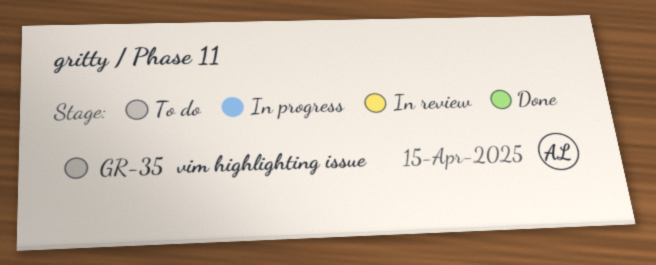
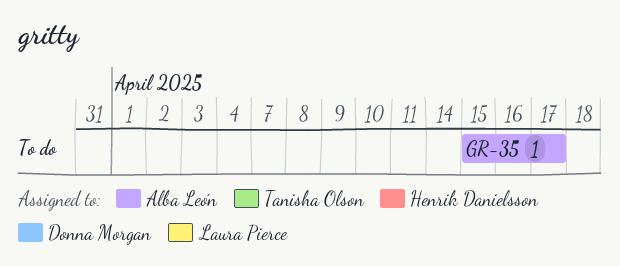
GR-35, due: Apr 15 -> Apr 17

